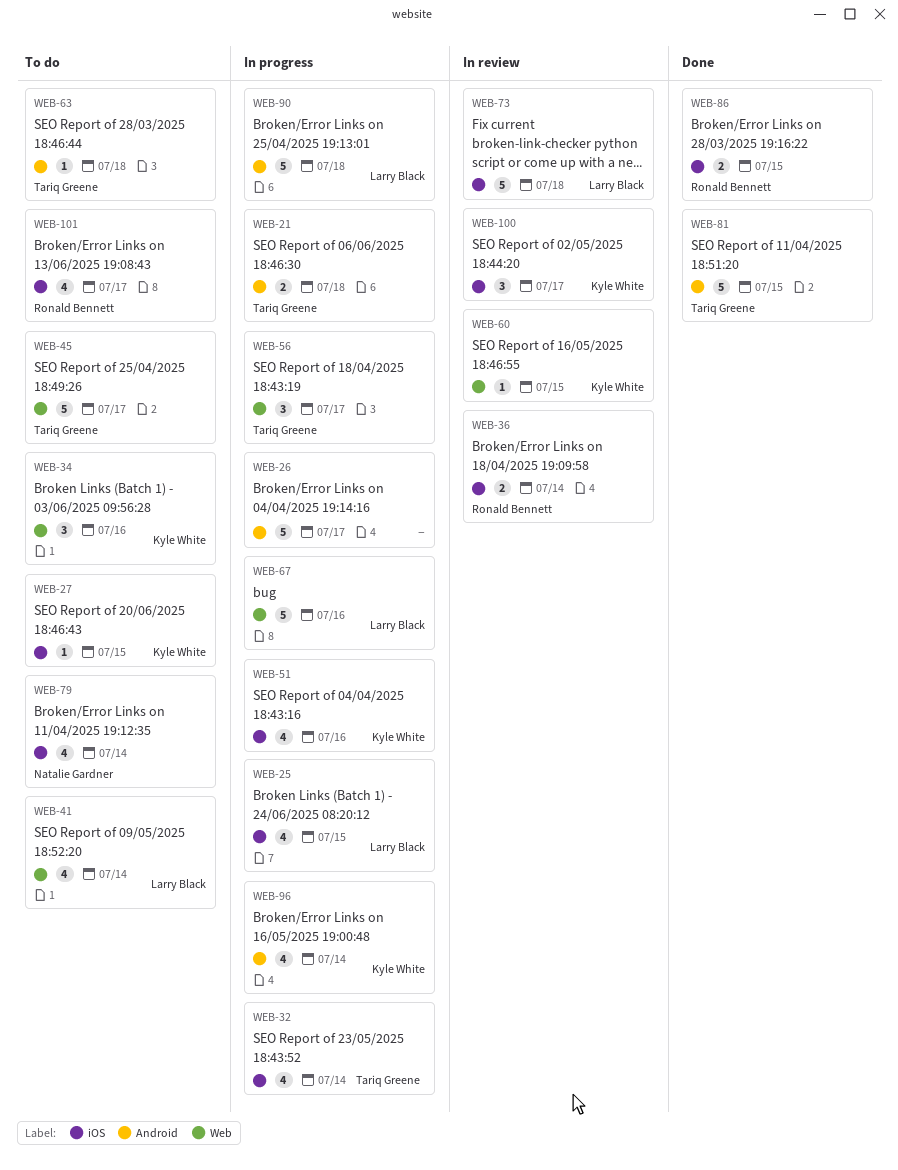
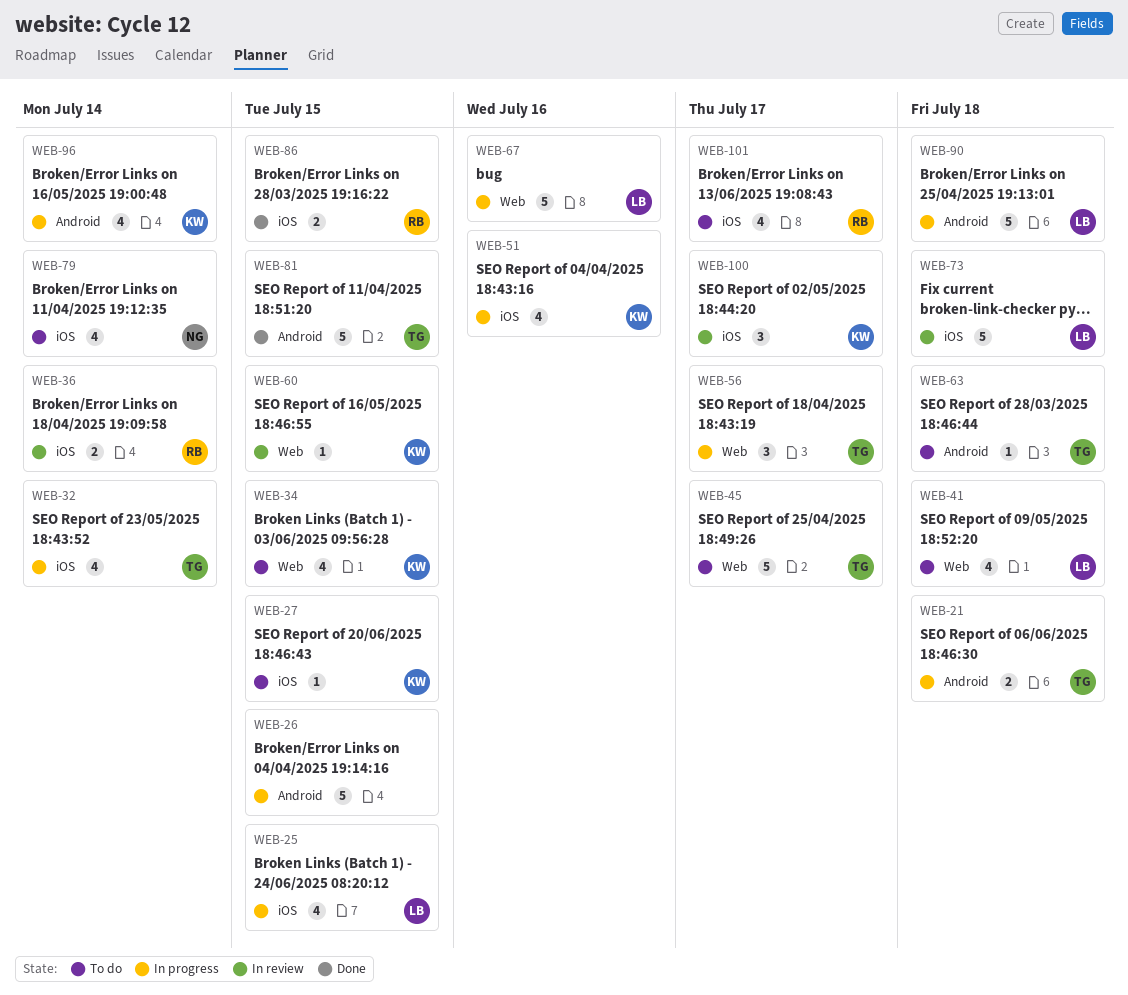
WEB-26, due: Jul 17 -> Jul 15
WEB-34, estimate: 3 -> 4
WEB-34, due: Jul 16 -> Jul 15
WEB-41, due: Jul 14 -> Jul 18

